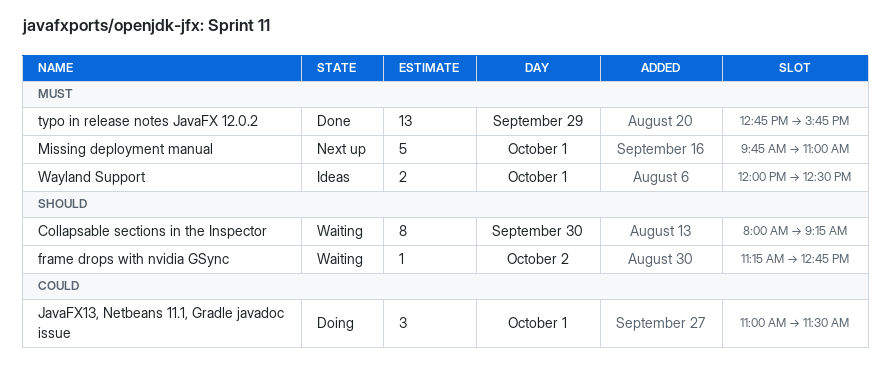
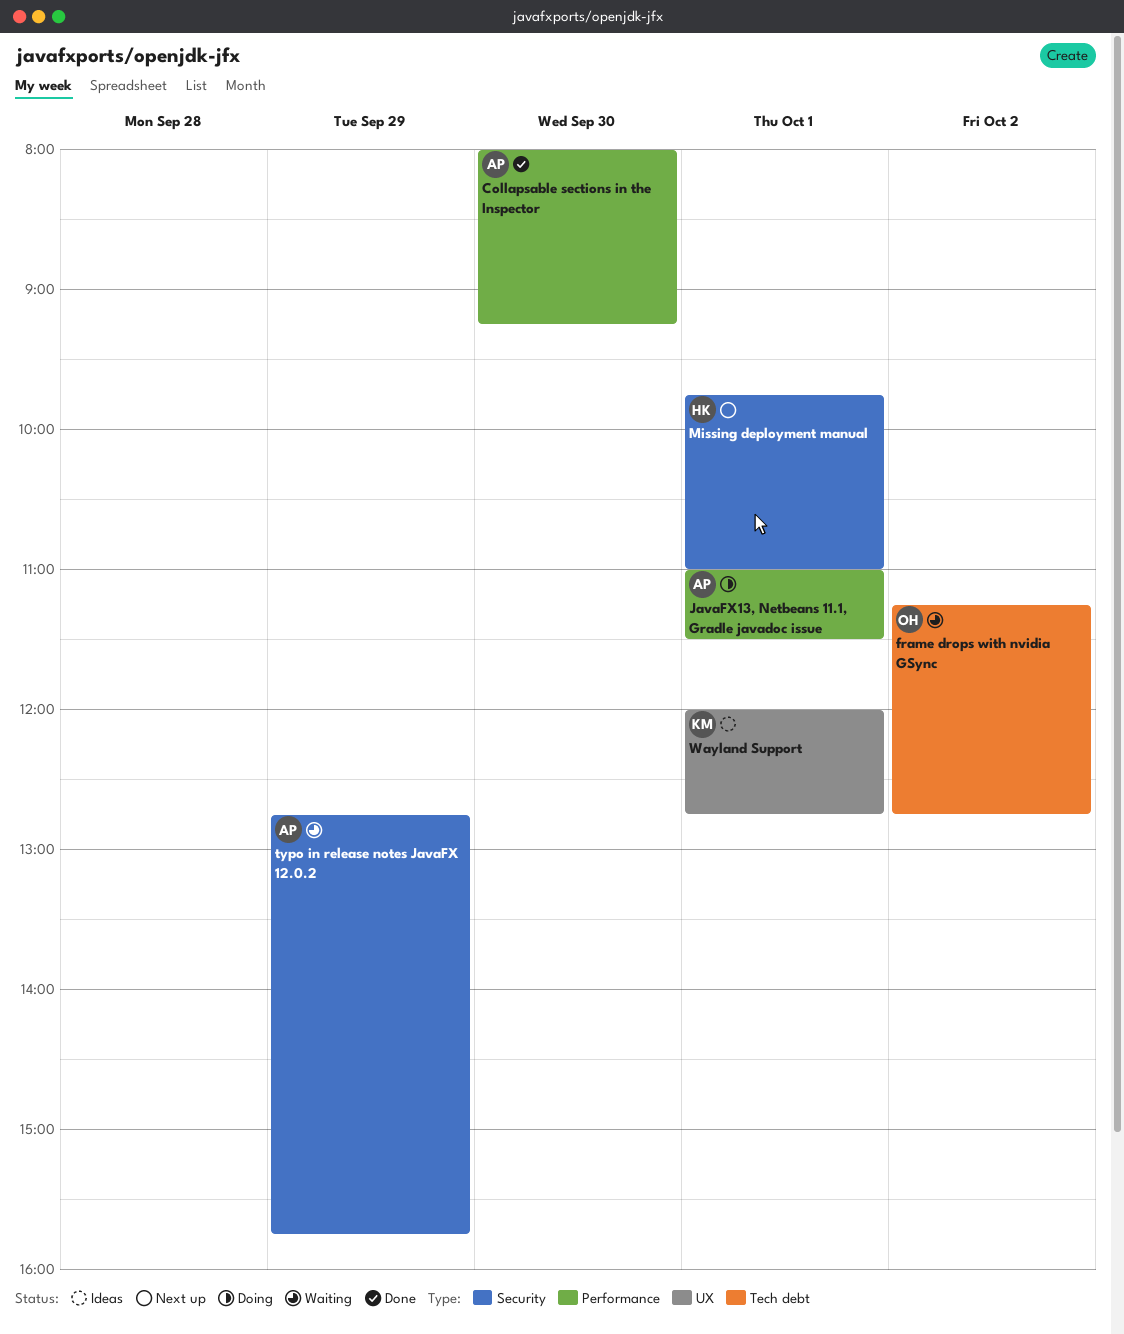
Collapsable sections in the Inspector, status: Waiting -> Done
typo in release notes JavaFX 12.0.2, status: Done -> Waiting
Wayland Support, ends: 12:30 -> 12:45

